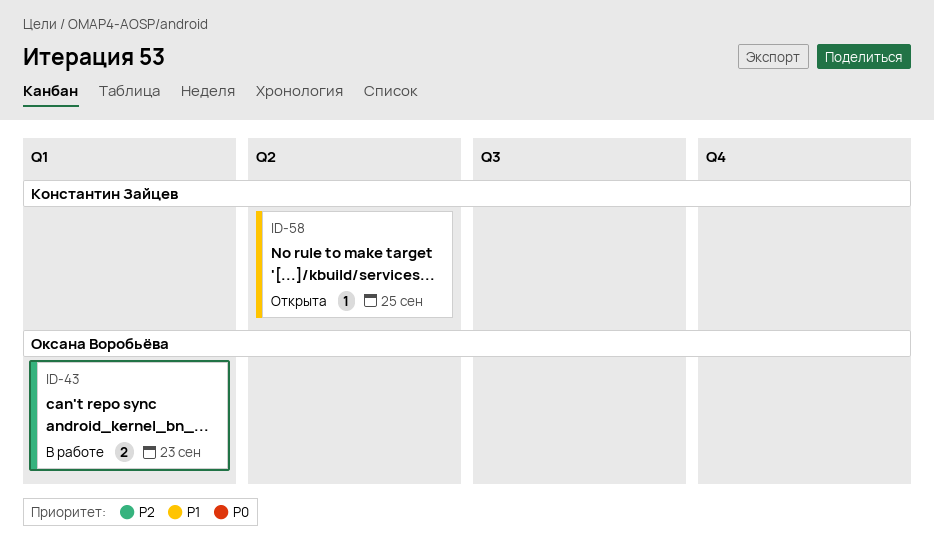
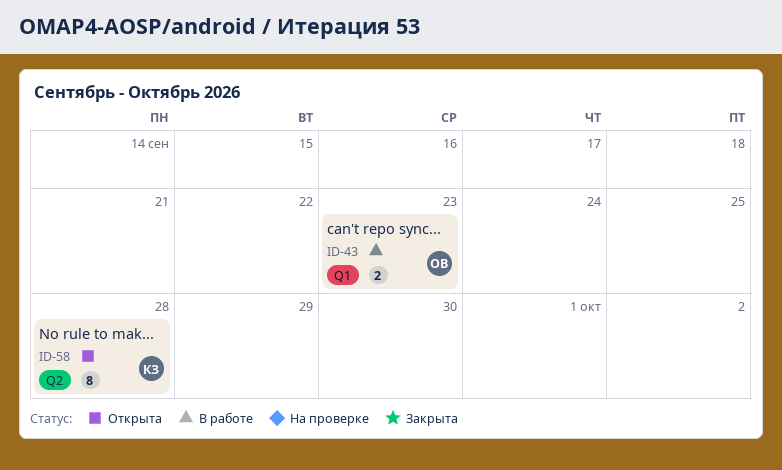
ID-58, estimate: 1 -> 8
ID-58, due: Sep 25 -> Sep 28

